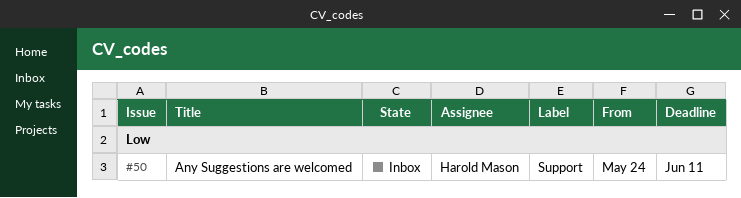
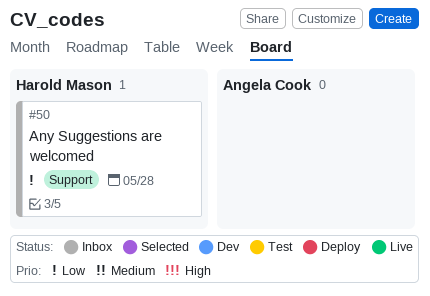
#50, due: Jun 11 -> May 28

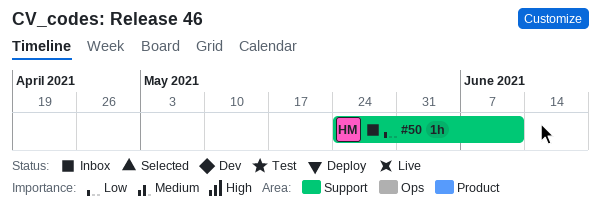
#50, due: May 28 -> Jun 11

